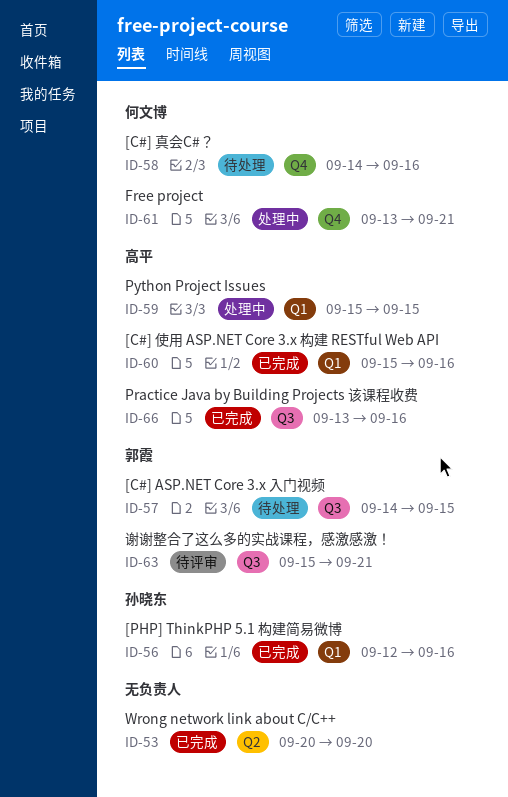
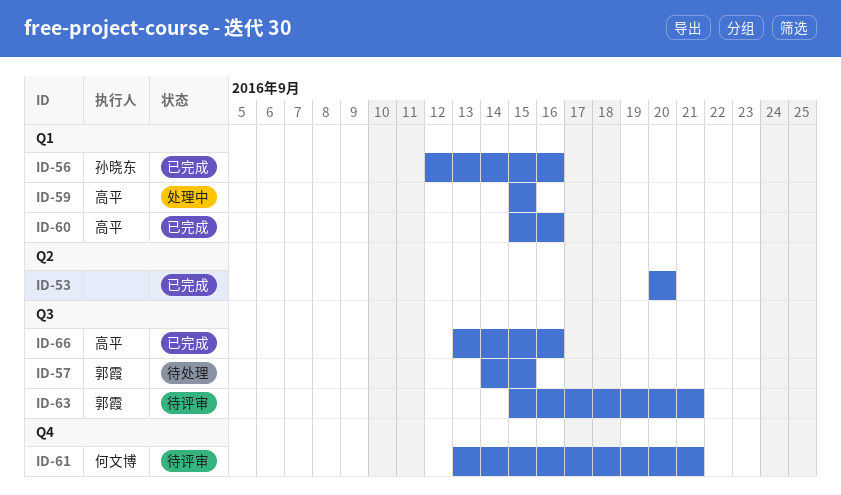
ID-58: present -> none
ID-61, status: 处理中 -> 待评审

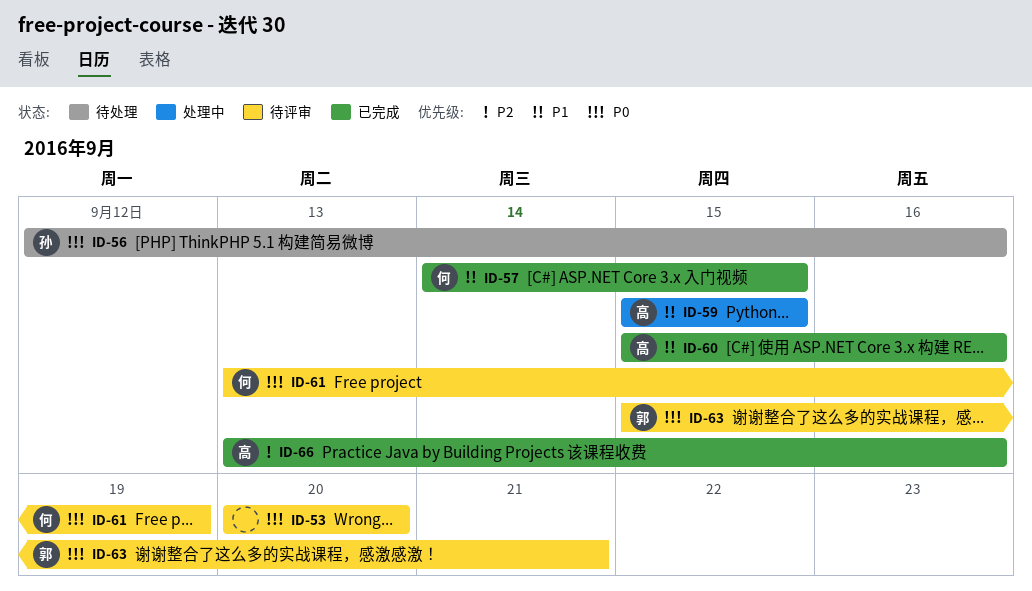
ID-53, status: 已完成 -> 待评审
ID-56, status: 已完成 -> 待处理
ID-57, status: 待处理 -> 已完成
ID-57, owner: 郭霞 -> 何文博
ID-61, due: Sep 21 -> Sep 19

